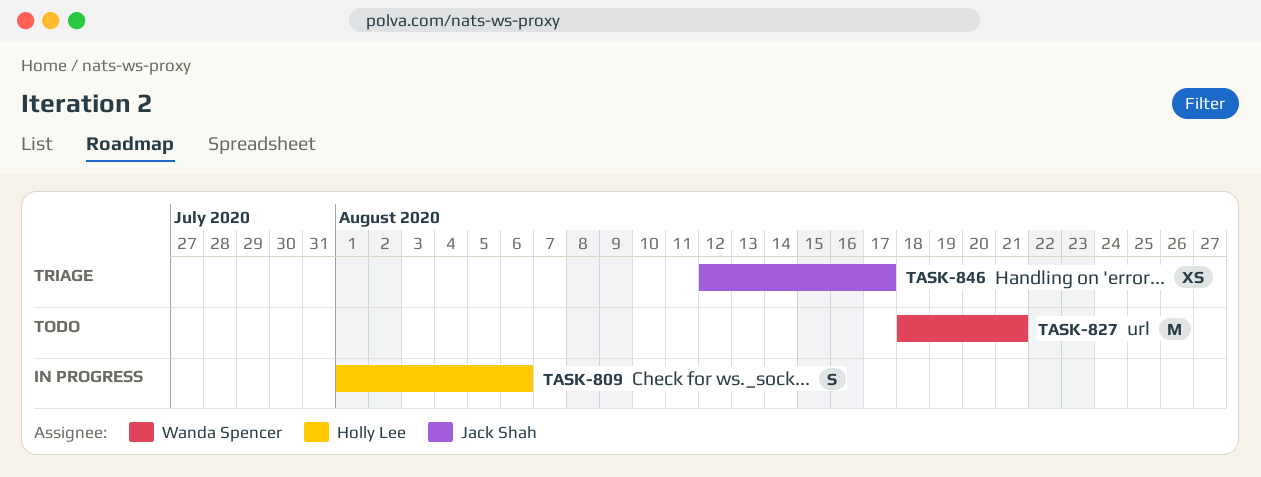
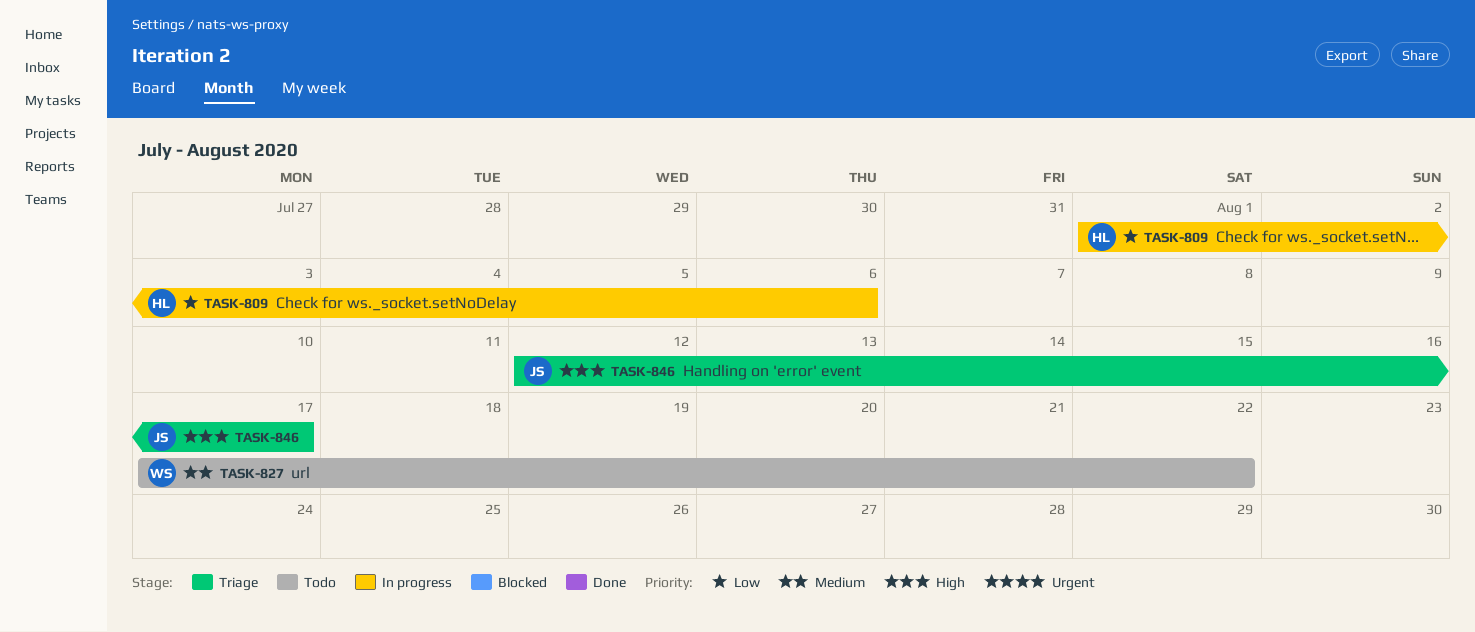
TASK-827, start: Aug 18 -> Aug 17
TASK-827, due: Aug 21 -> Aug 22

